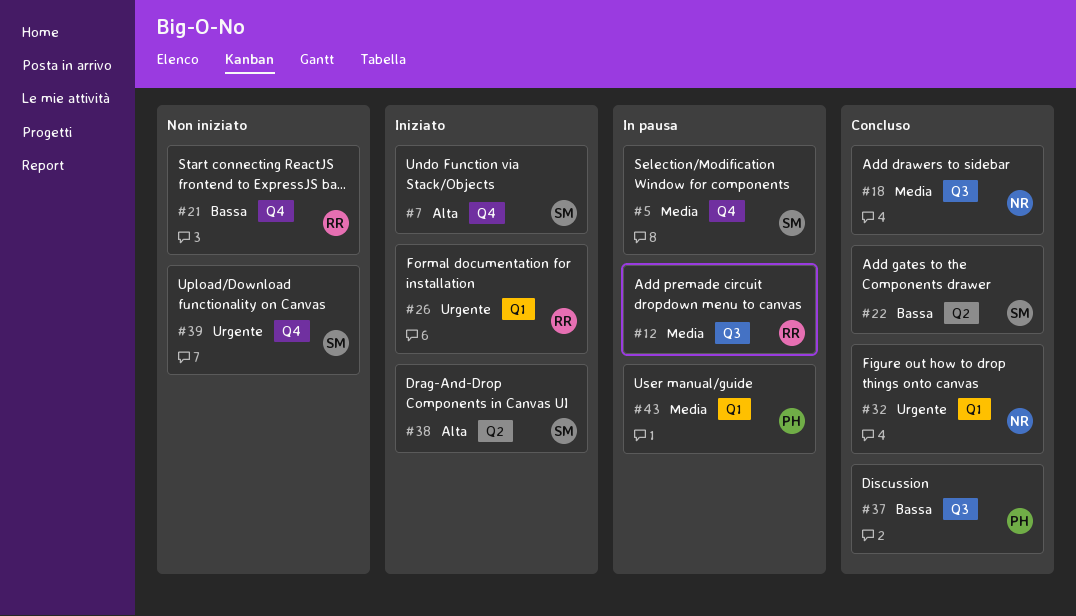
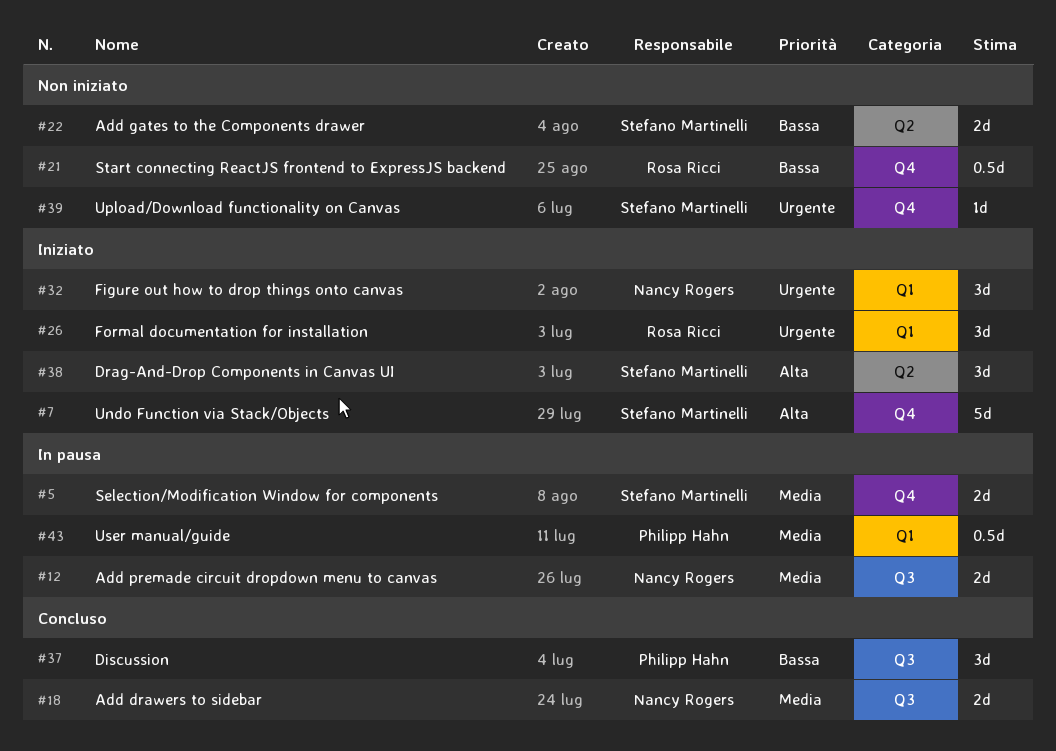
#12, owner: Rosa Ricci -> Nancy Rogers
#22, status: Concluso -> Non iniziato
#32, status: Concluso -> Iniziato

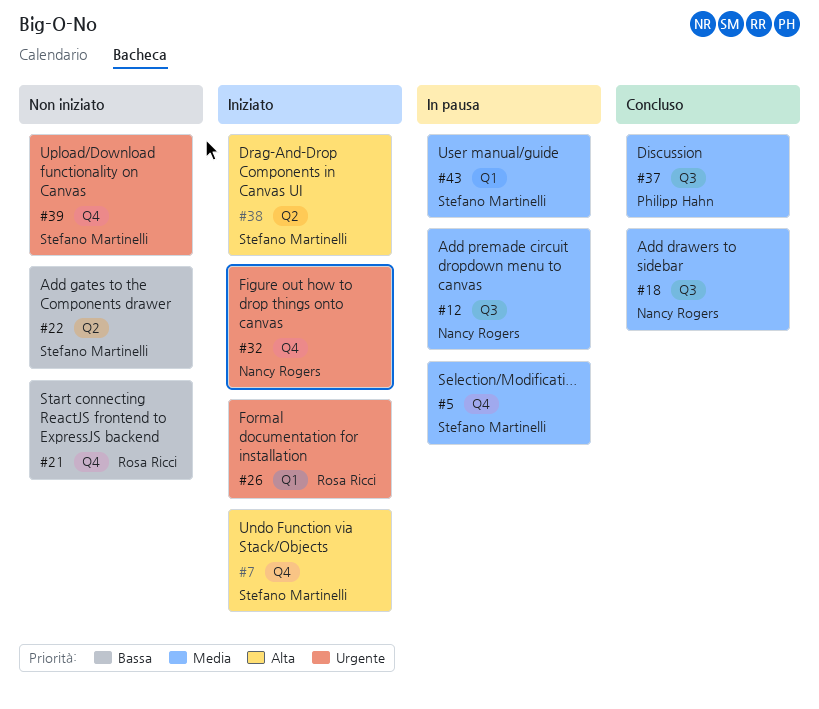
#32, label: Q1 -> Q4
#37, priority: Bassa -> Media
#43, owner: Philipp Hahn -> Stefano Martinelli

